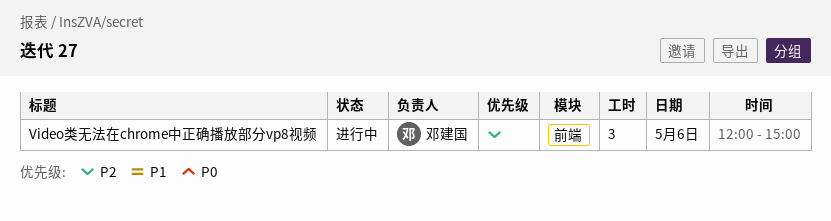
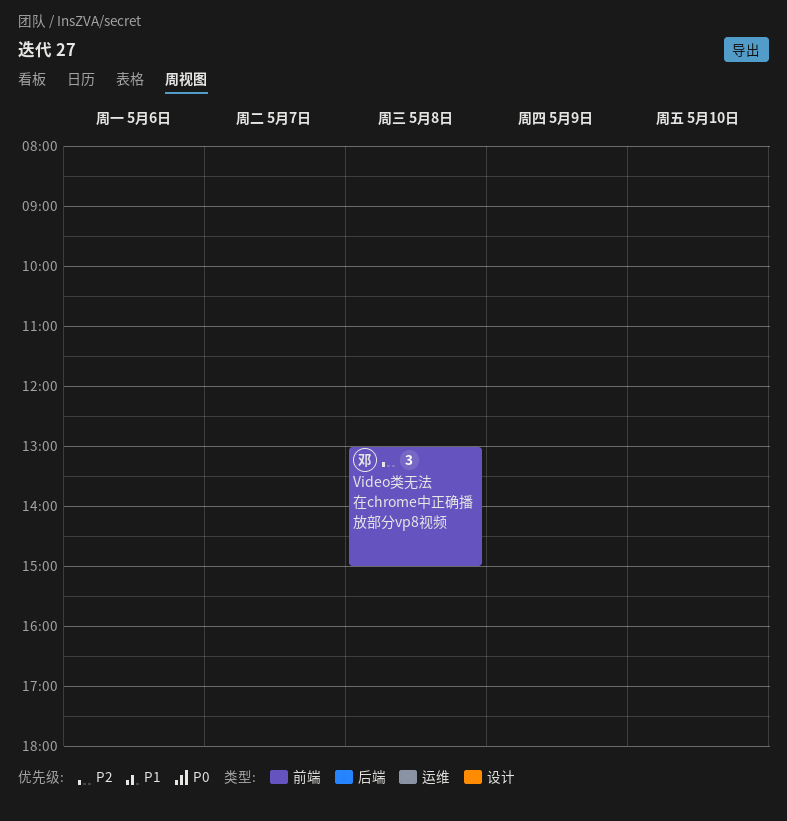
Video类无法在chrome中正确播放部分vp8视频, day: May 6 -> May 8
Video类无法在chrome中正确播放部分vp8视频, begins: 12:00 -> 13:00

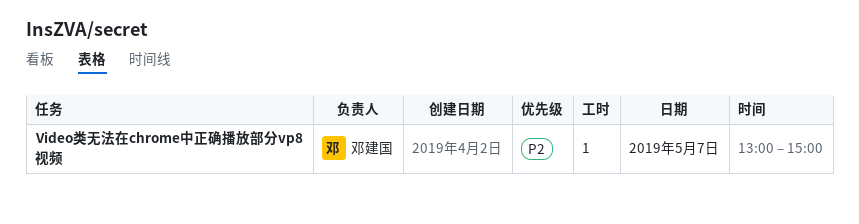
Video类无法在chrome中正确播放部分vp8视频, estimate: 3 -> 1
Video类无法在chrome中正确播放部分vp8视频, day: May 8 -> May 7

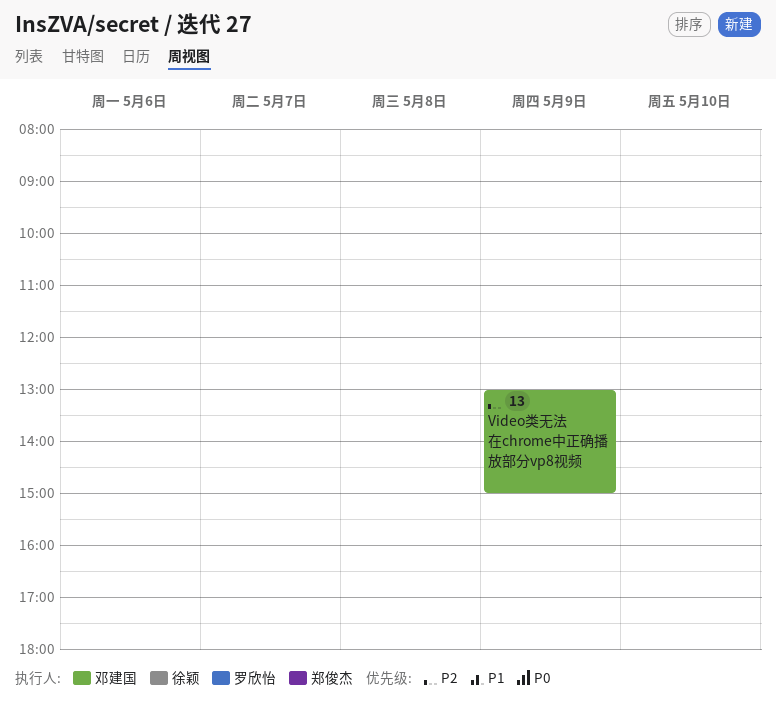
Video类无法在chrome中正确播放部分vp8视频, estimate: 1 -> 13
Video类无法在chrome中正确播放部分vp8视频, day: May 7 -> May 9

